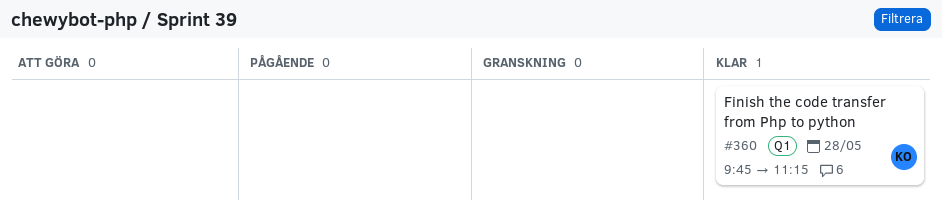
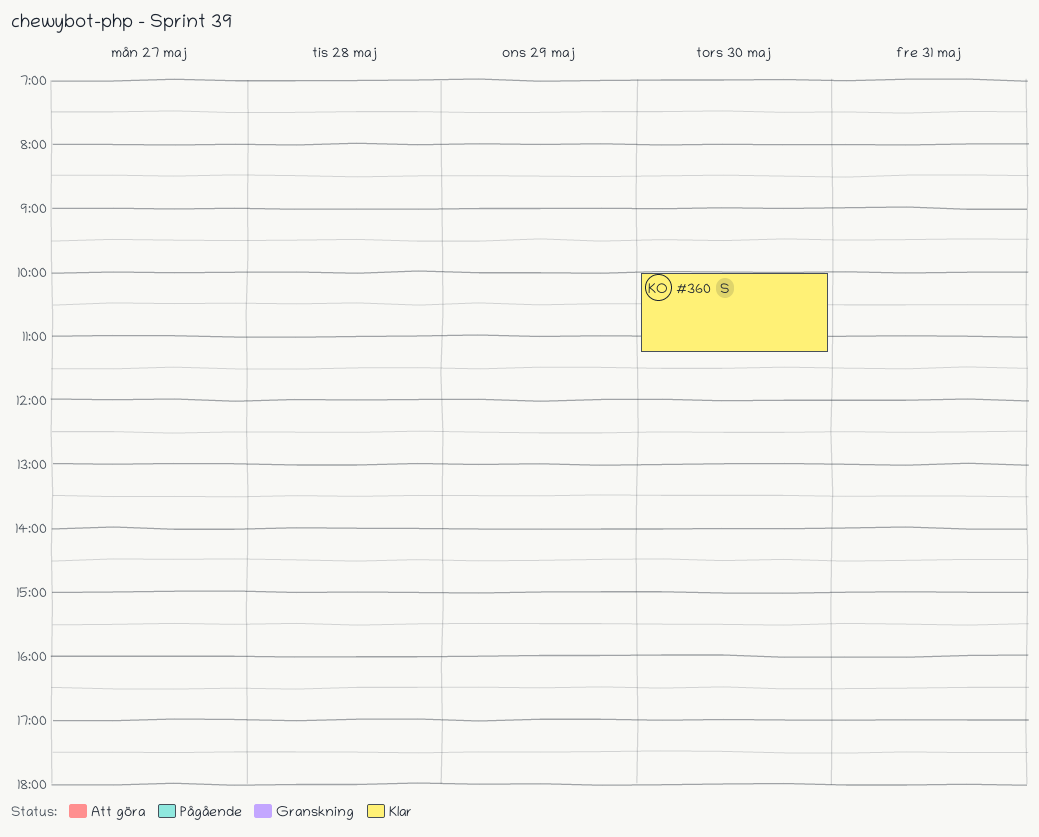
#360, day: May 28 -> May 30
#360, begins: 09:45 -> 10:00

